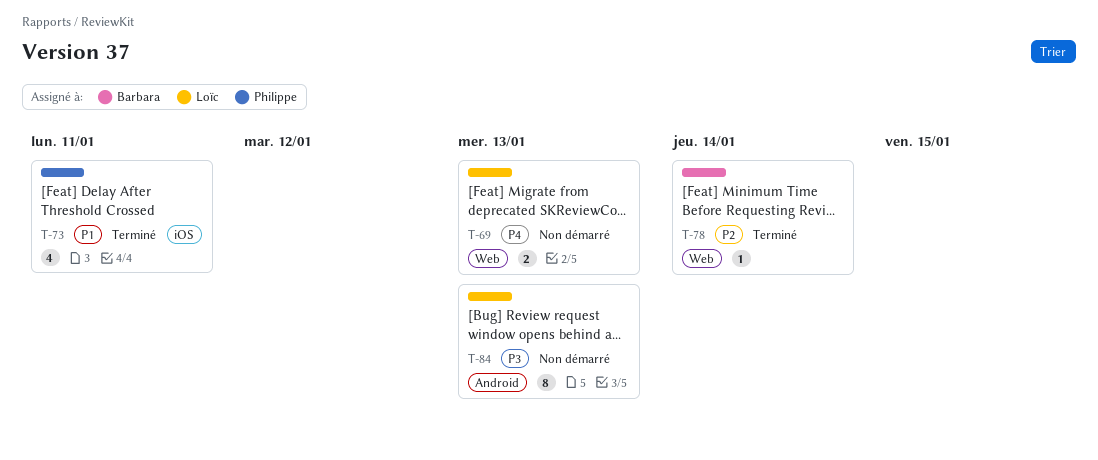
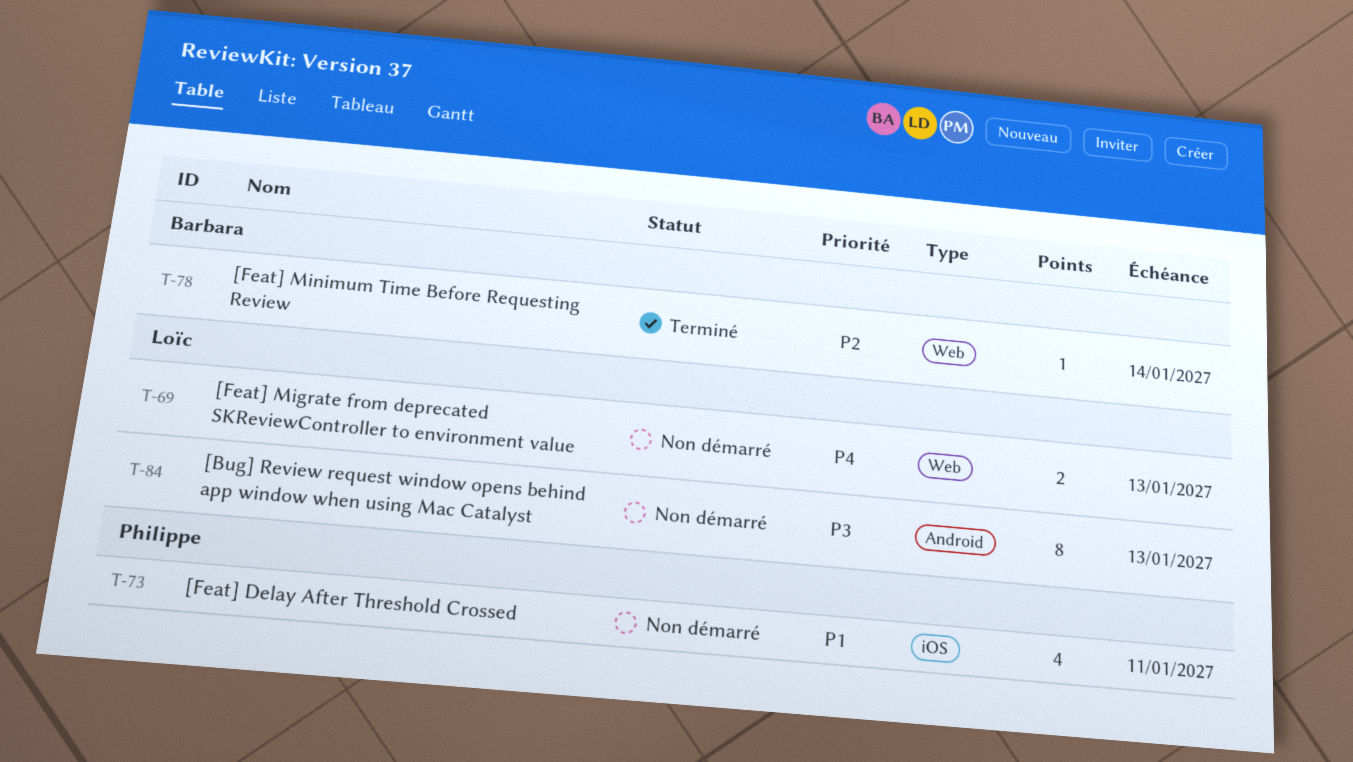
T-73, status: Terminé -> Non démarré

